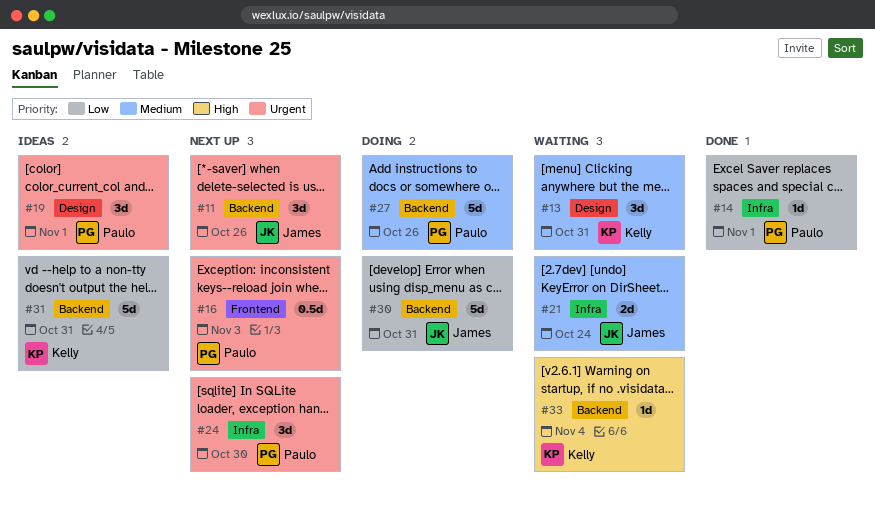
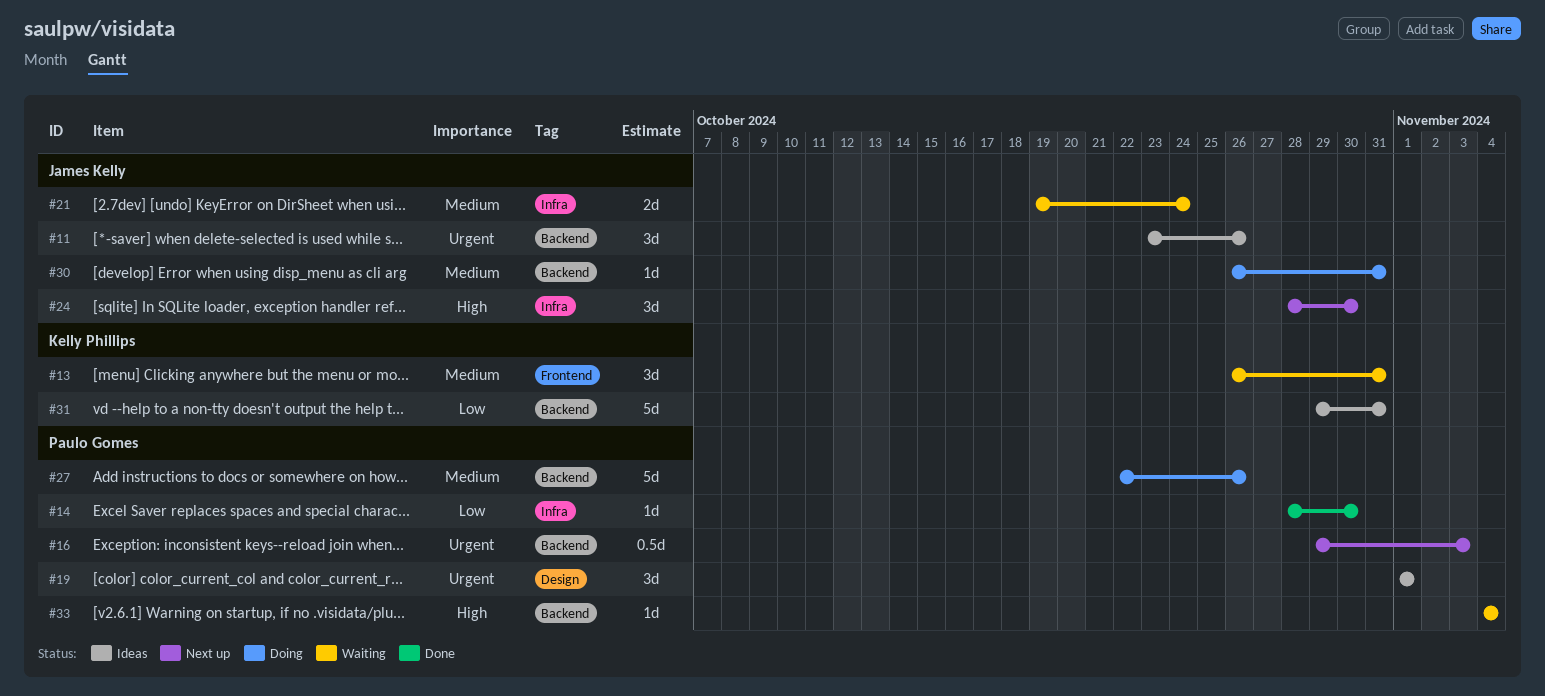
#11, status: Next up -> Ideas
#13, label: Design -> Frontend
#14, due: Nov 1 -> Oct 30
#16, label: Frontend -> Backend
#24, owner: Paulo Gomes -> James Kelly
#24, priority: Urgent -> High
#30, priority: Low -> Medium
#30, estimate: 5d -> 1d
#33, owner: Kelly Phillips -> Paulo Gomes

